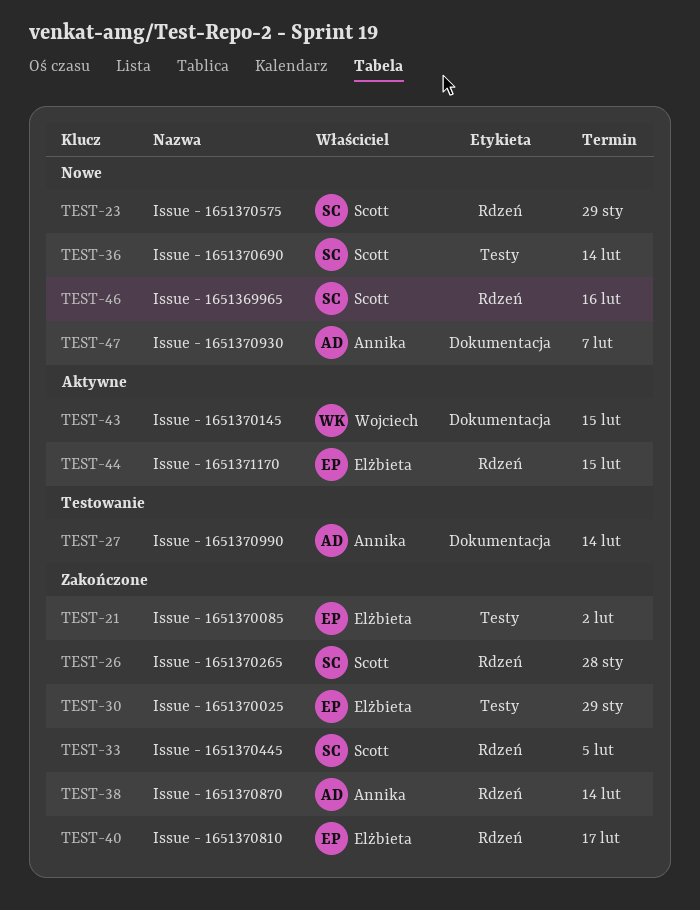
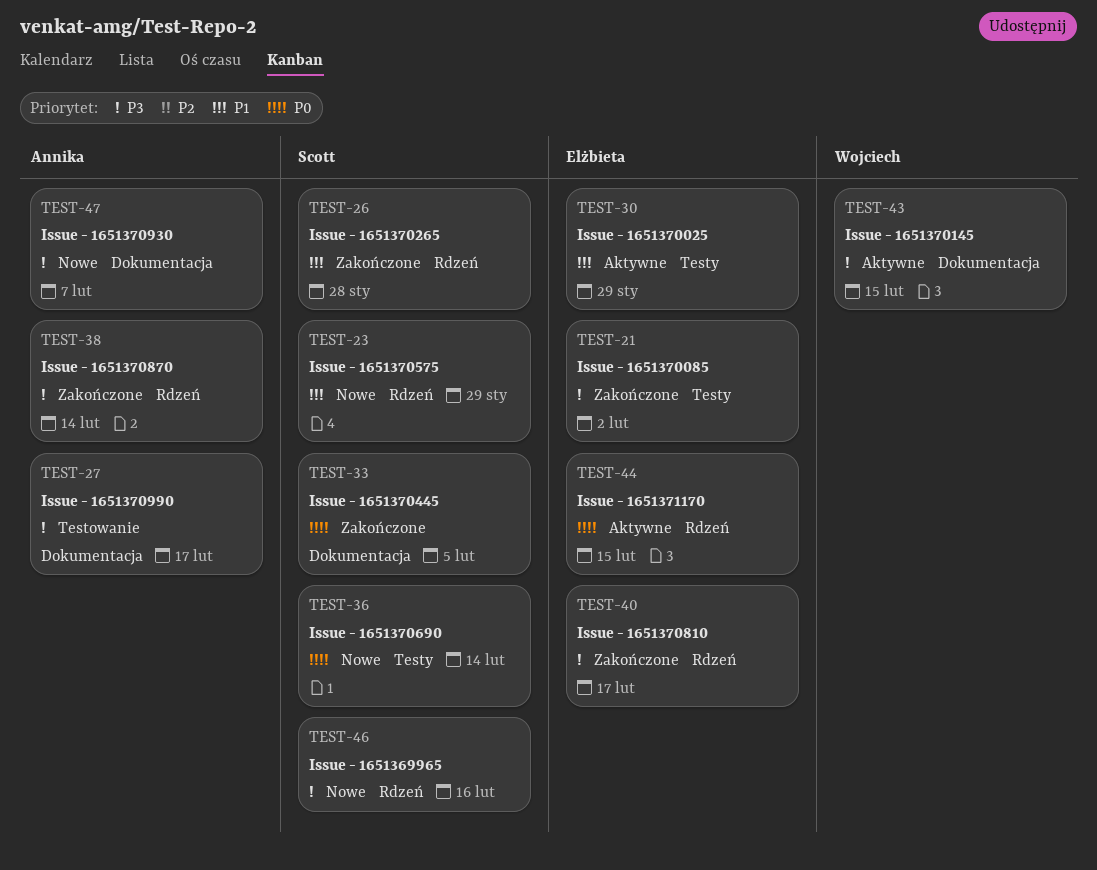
TEST-27, due: Feb 14 -> Feb 17
TEST-30, status: Zakończone -> Aktywne
TEST-33, label: Rdzeń -> Dokumentacja

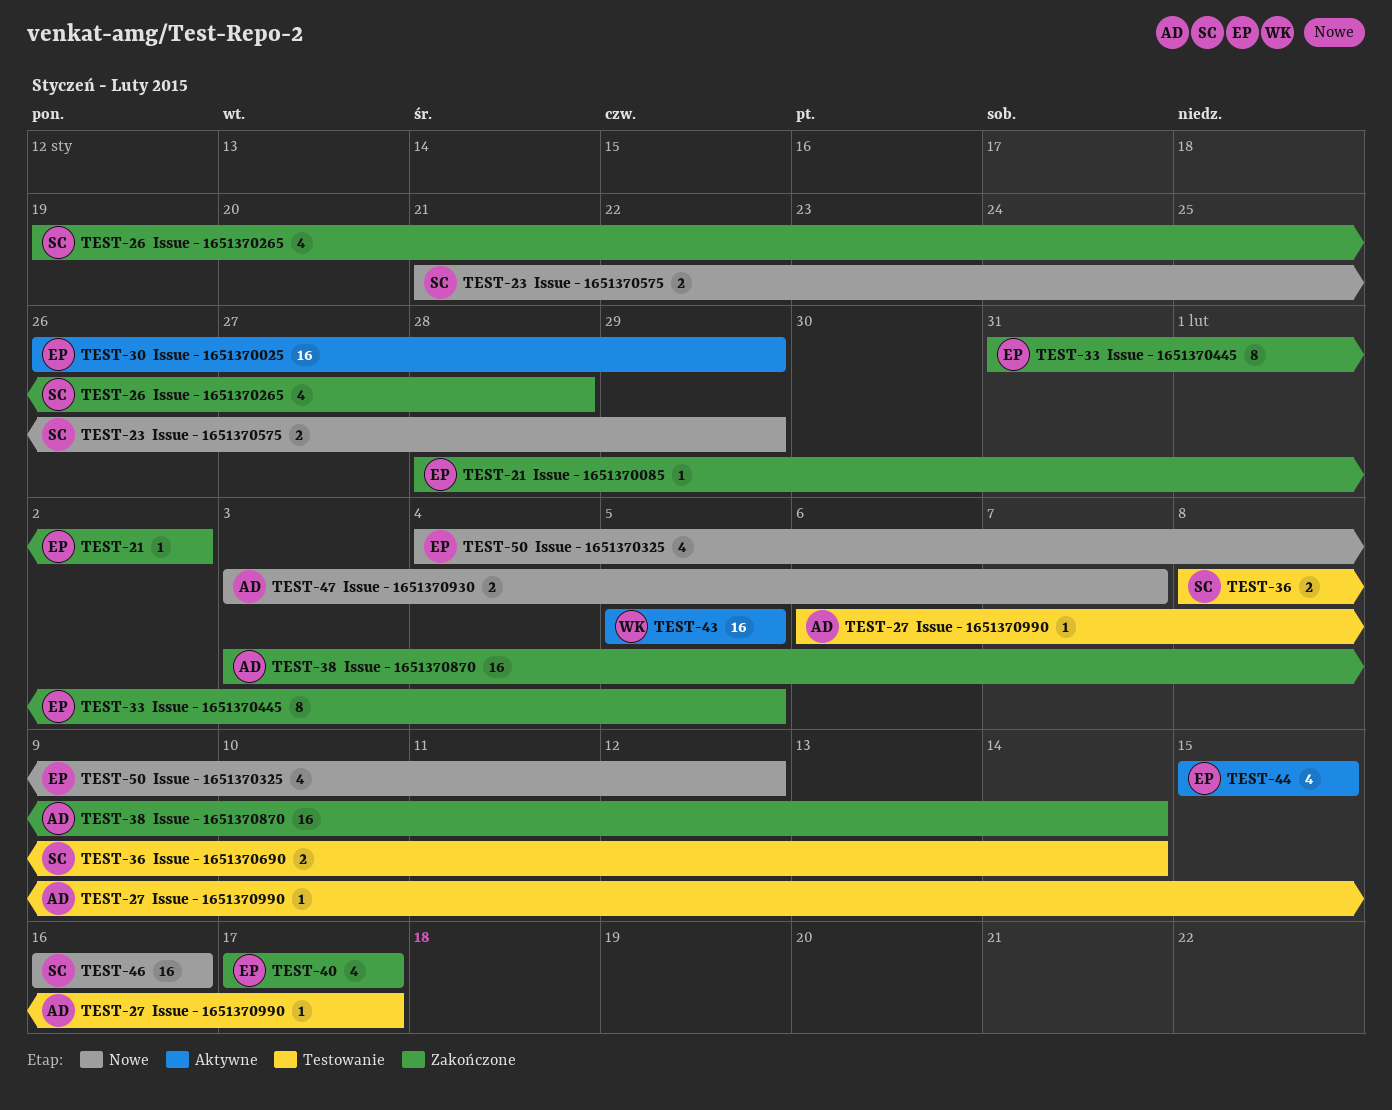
TEST-33, owner: Scott -> Elżbieta
TEST-36, status: Nowe -> Testowanie
TEST-43, due: Feb 15 -> Feb 5
TEST-50: none -> present

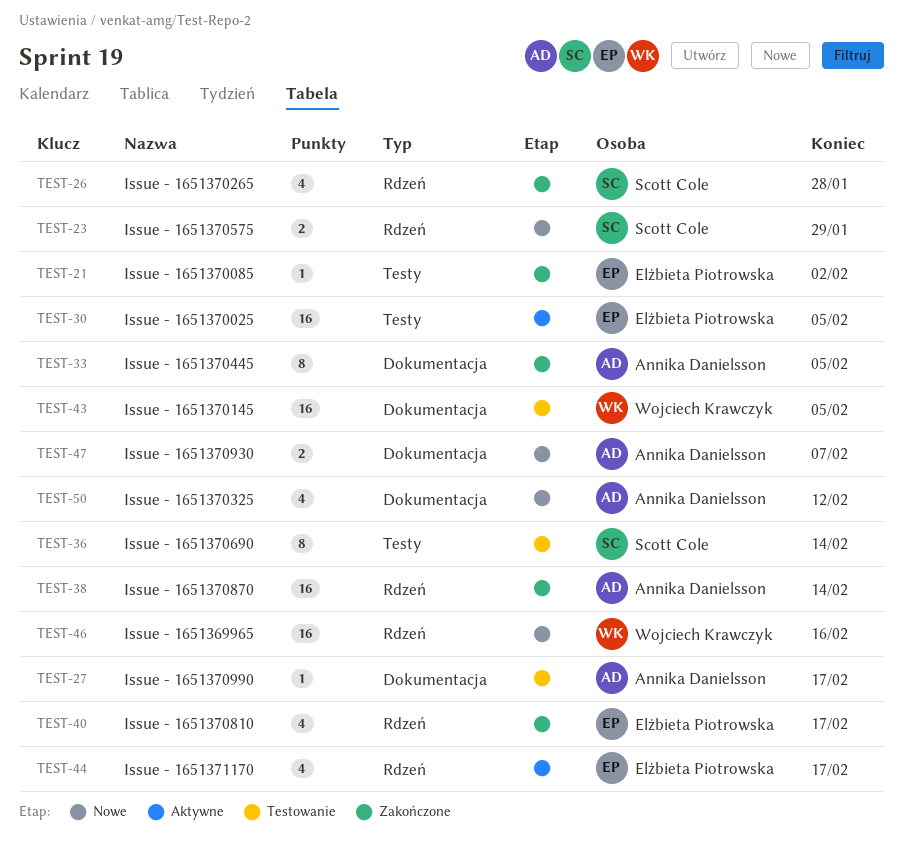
TEST-30, due: Jan 29 -> Feb 5
TEST-33, owner: Elżbieta Piotrowska -> Annika Danielsson
TEST-36, estimate: 2 -> 8
TEST-43, status: Aktywne -> Testowanie
TEST-44, due: Feb 15 -> Feb 17
TEST-46, owner: Scott Cole -> Wojciech Krawczyk
TEST-50, owner: Elżbieta Piotrowska -> Annika Danielsson

